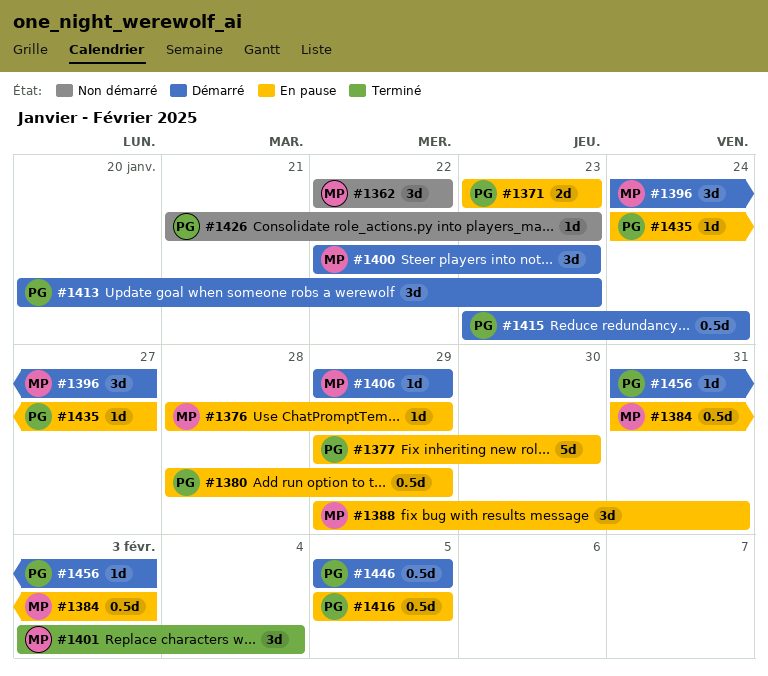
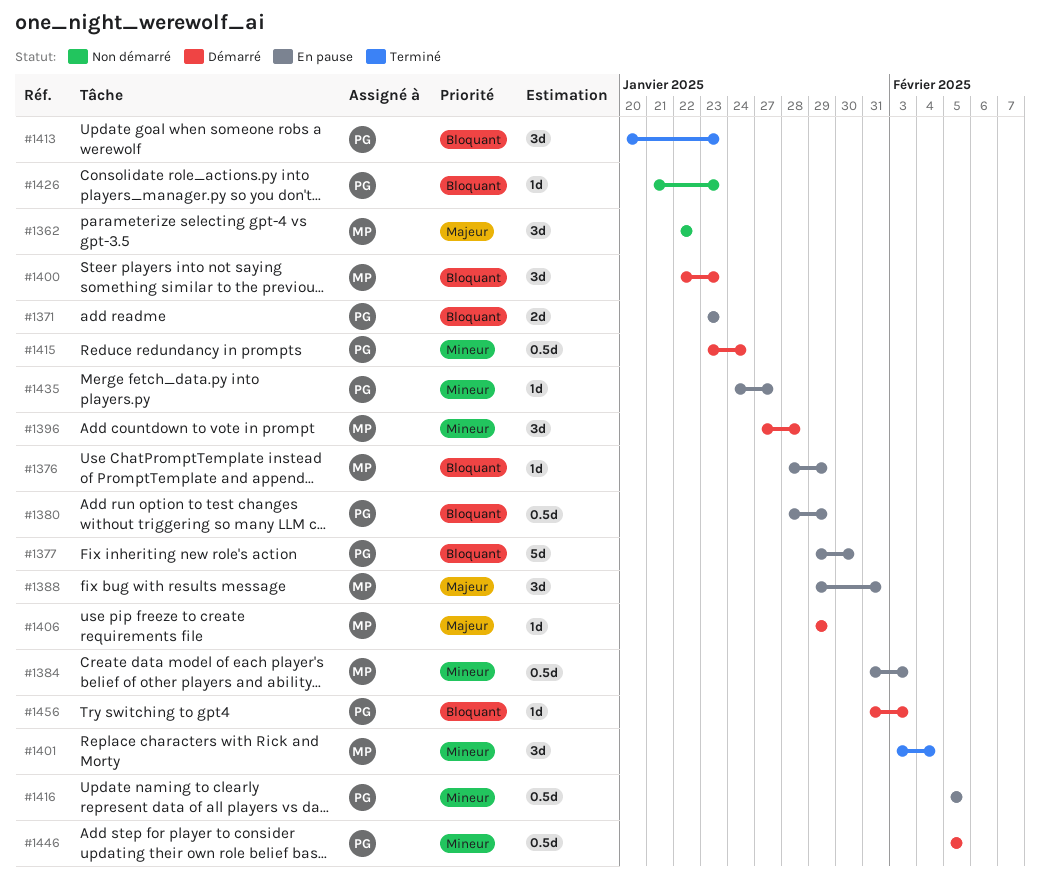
#1396, start: Jan 24 -> Jan 27
#1396, due: Jan 27 -> Jan 28
#1413, status: Démarré -> Terminé

